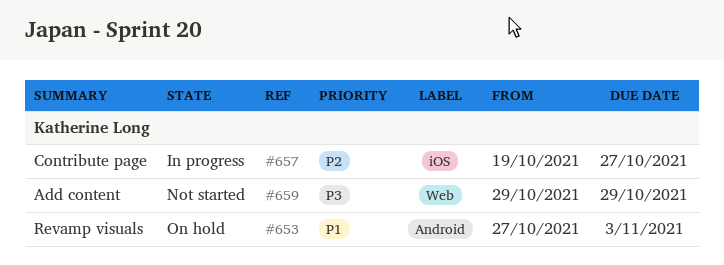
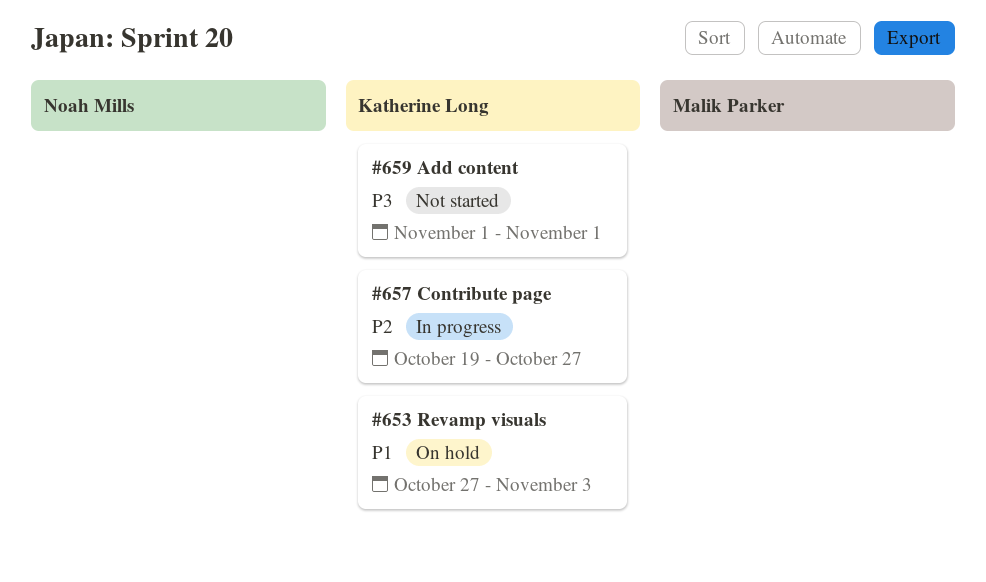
#659, start: Oct 29 -> Nov 1
#659, due: Oct 29 -> Nov 1

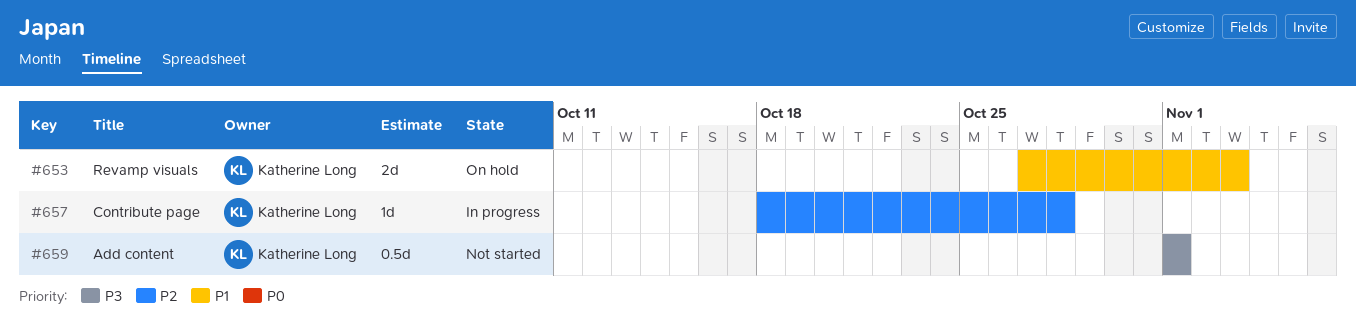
#657, start: Oct 19 -> Oct 18
#657, due: Oct 27 -> Oct 28

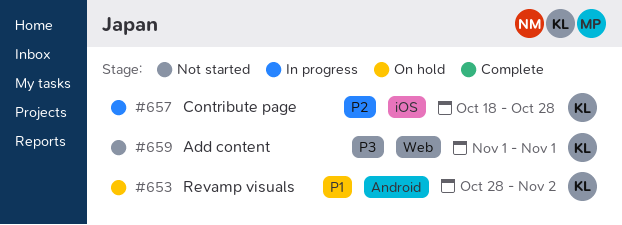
#653, start: Oct 27 -> Oct 28
#653, due: Nov 3 -> Nov 2

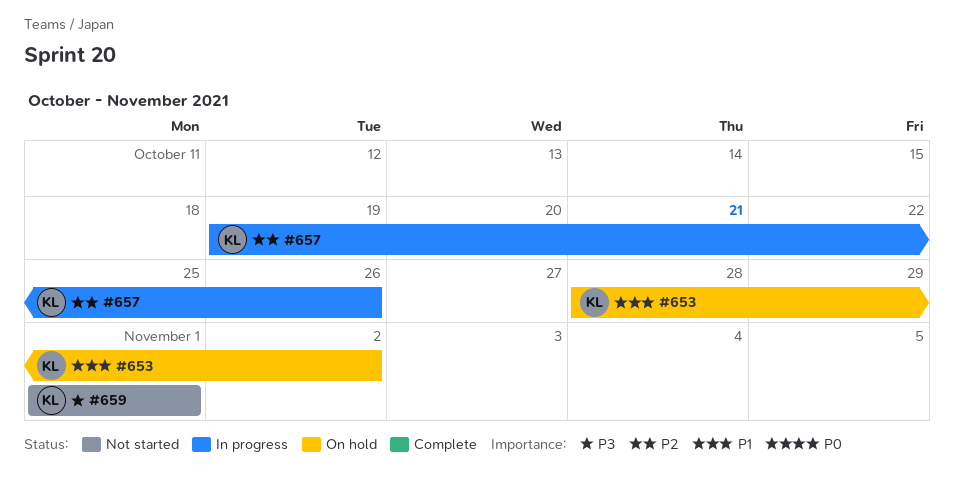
#657, start: Oct 18 -> Oct 19
#657, due: Oct 28 -> Oct 26

